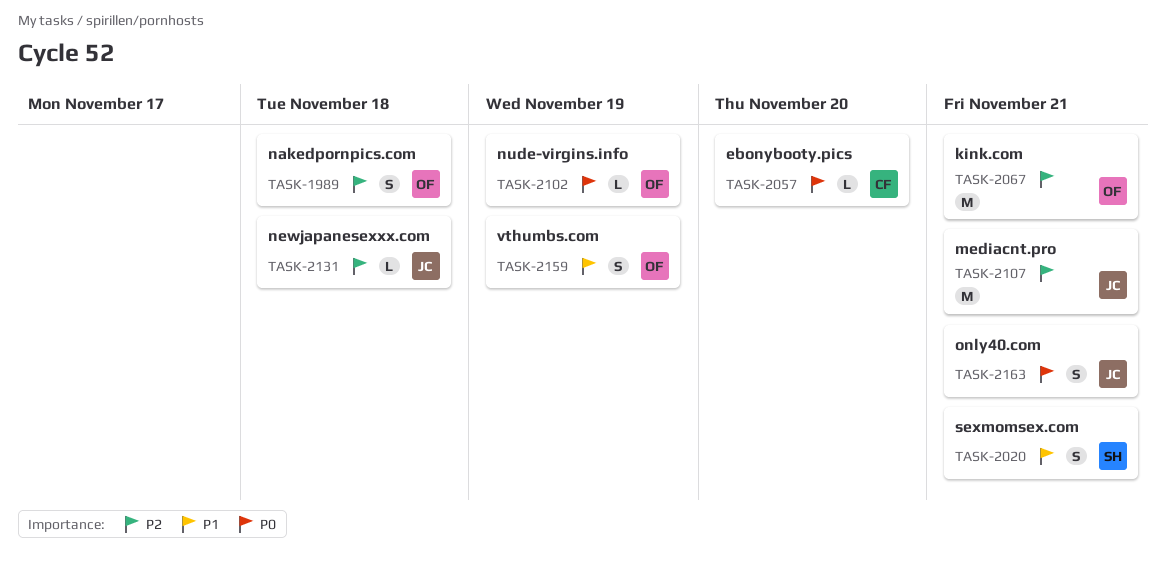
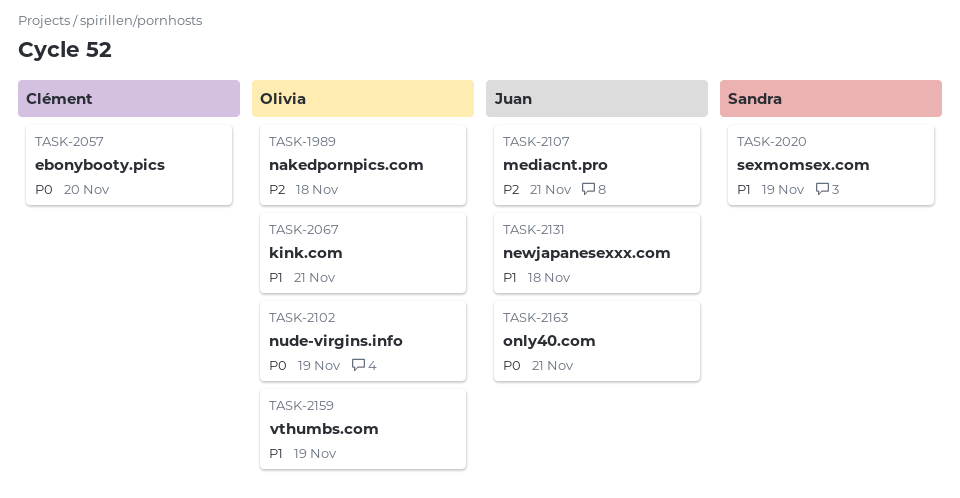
TASK-2020, due: Nov 21 -> Nov 19
TASK-2067, priority: P2 -> P1
TASK-2131, priority: P2 -> P1

